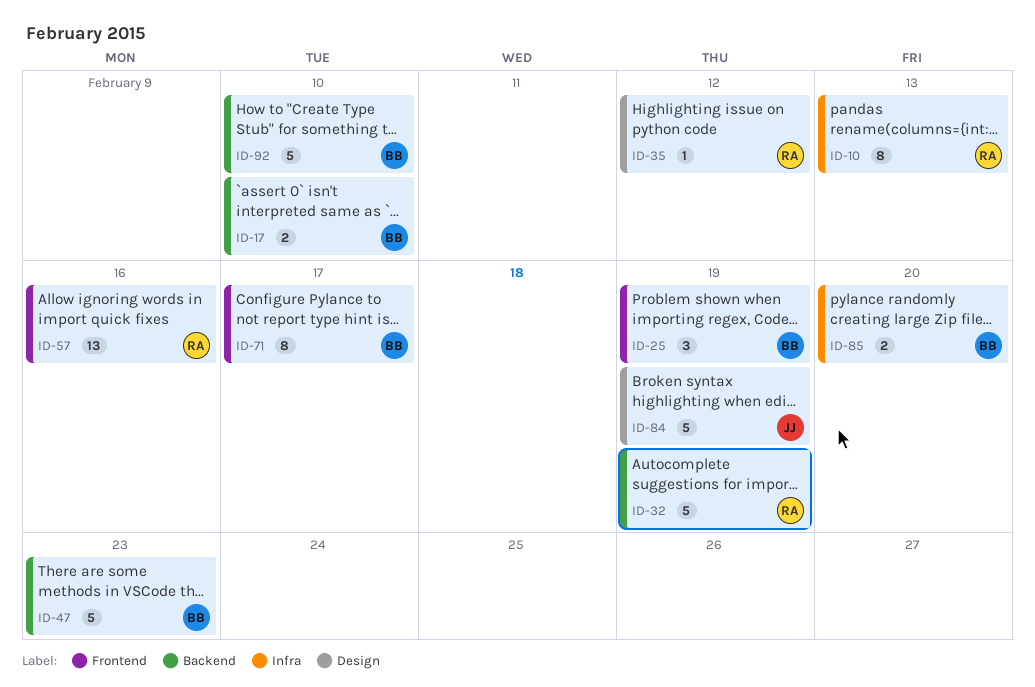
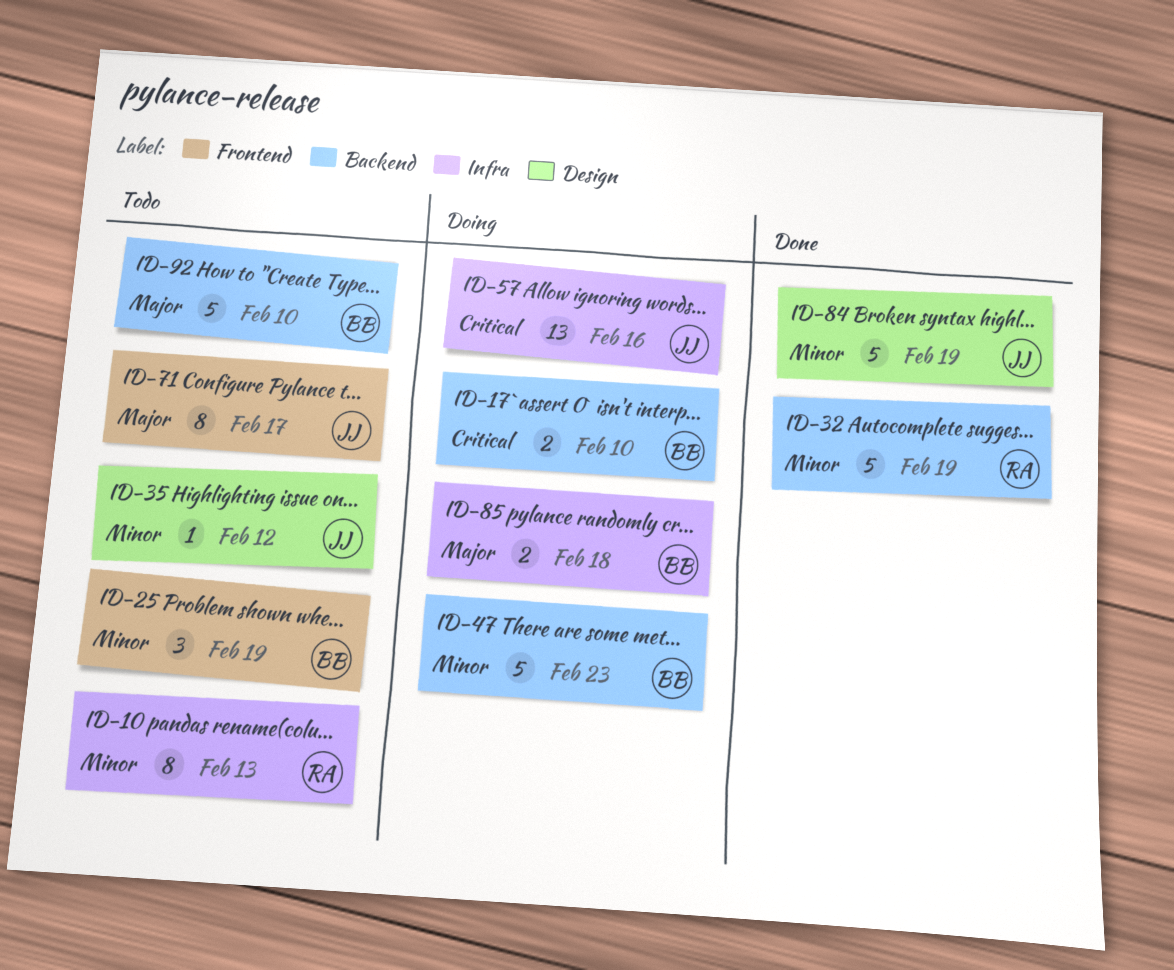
ID-35, owner: RA -> JJ
ID-57, owner: RA -> JJ
ID-57, label: Frontend -> Infra
ID-71, owner: BB -> JJ
ID-85, due: Feb 20 -> Feb 18

